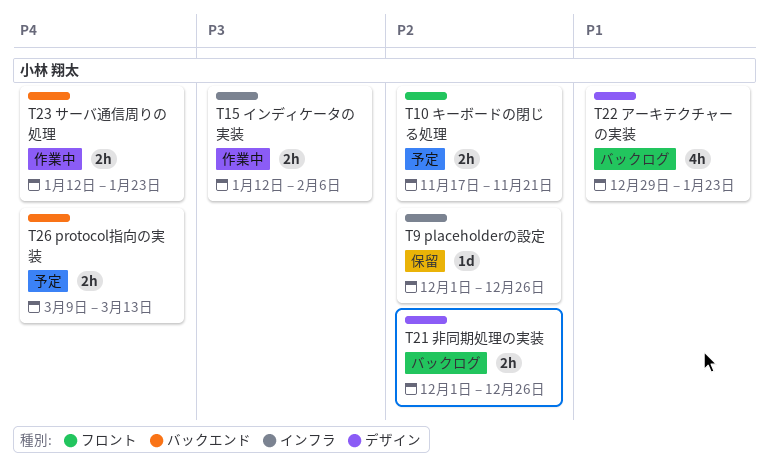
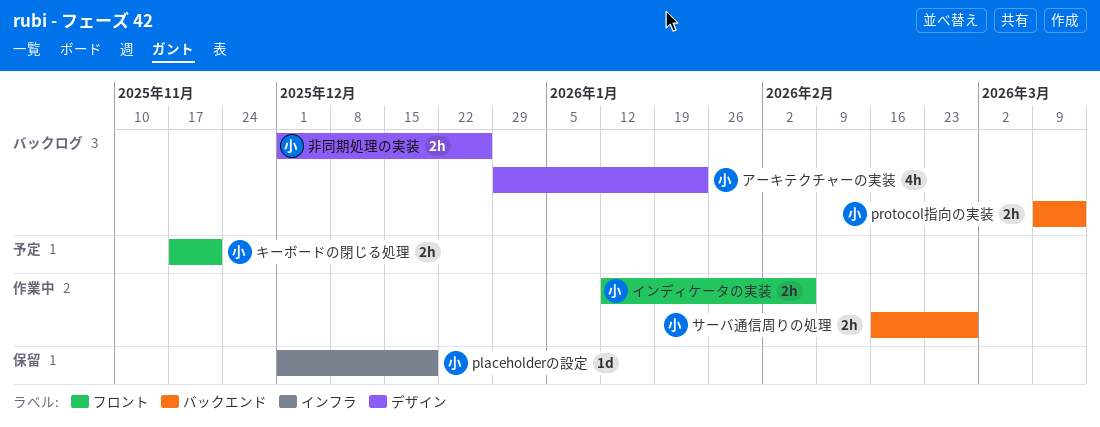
placeholderの設定, due: Dec 26 -> Dec 19
protocol指向の実装, status: 予定 -> バックログ
インディケータの実装, label: インフラ -> フロント
サーバ通信周りの処理, start: Jan 12 -> Feb 16
サーバ通信周りの処理, due: Jan 23 -> Feb 27

